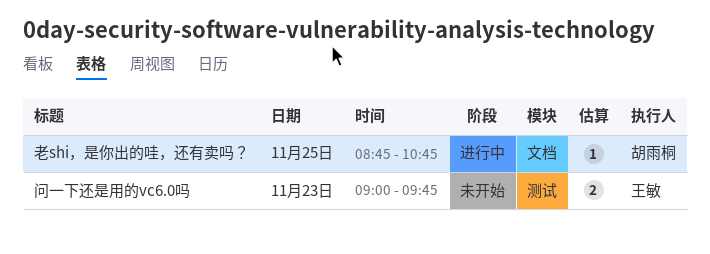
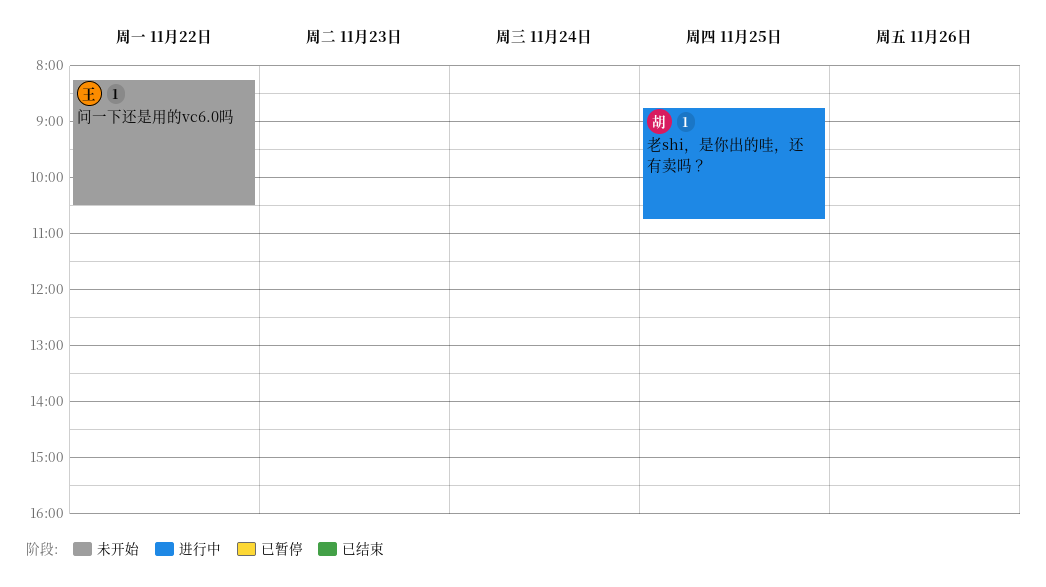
问一下还是用的vc6.0吗, estimate: 2 -> 1
问一下还是用的vc6.0吗, day: Nov 23 -> Nov 22
问一下还是用的vc6.0吗, begins: 09:00 -> 08:15
问一下还是用的vc6.0吗, ends: 09:45 -> 10:30

